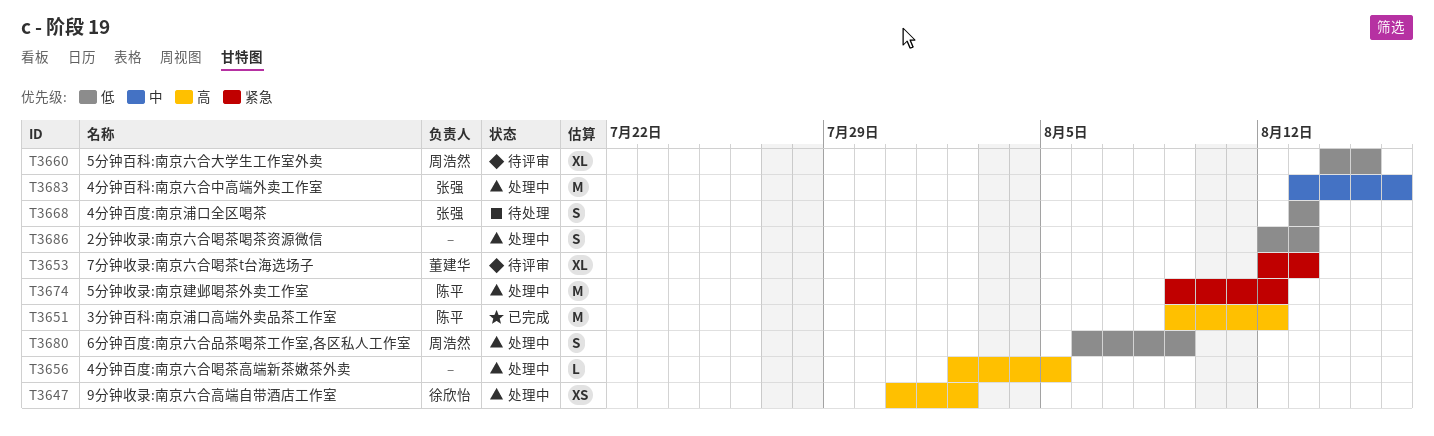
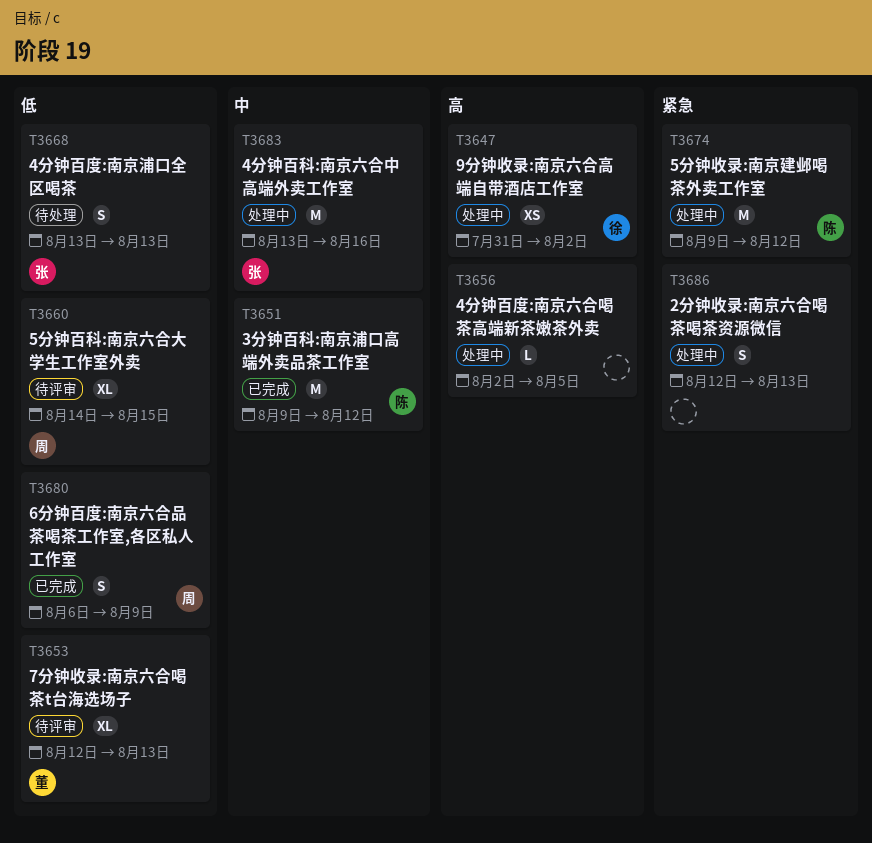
T3651, priority: 高 -> 中
T3653, priority: 紧急 -> 低
T3680, status: 处理中 -> 已完成
T3686, priority: 低 -> 紧急

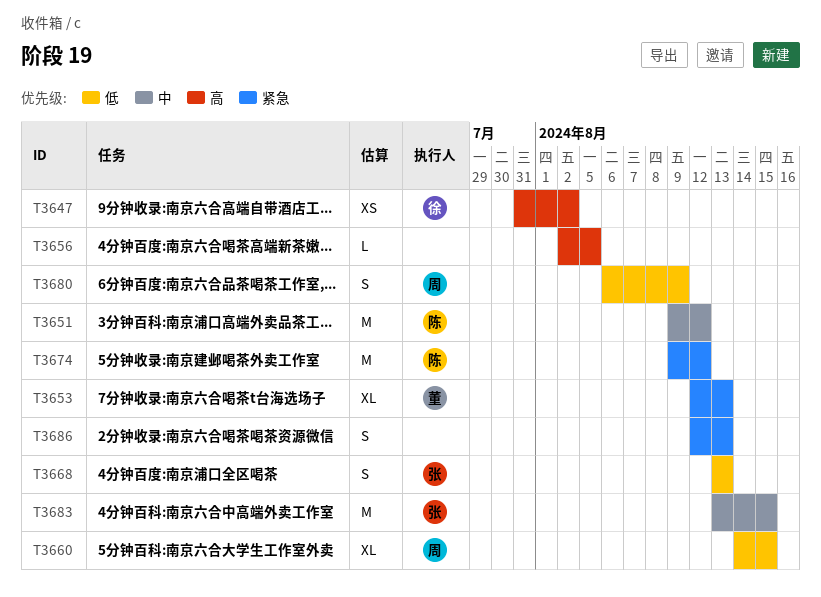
T3653, priority: 低 -> 紧急
T3683, due: Aug 16 -> Aug 15

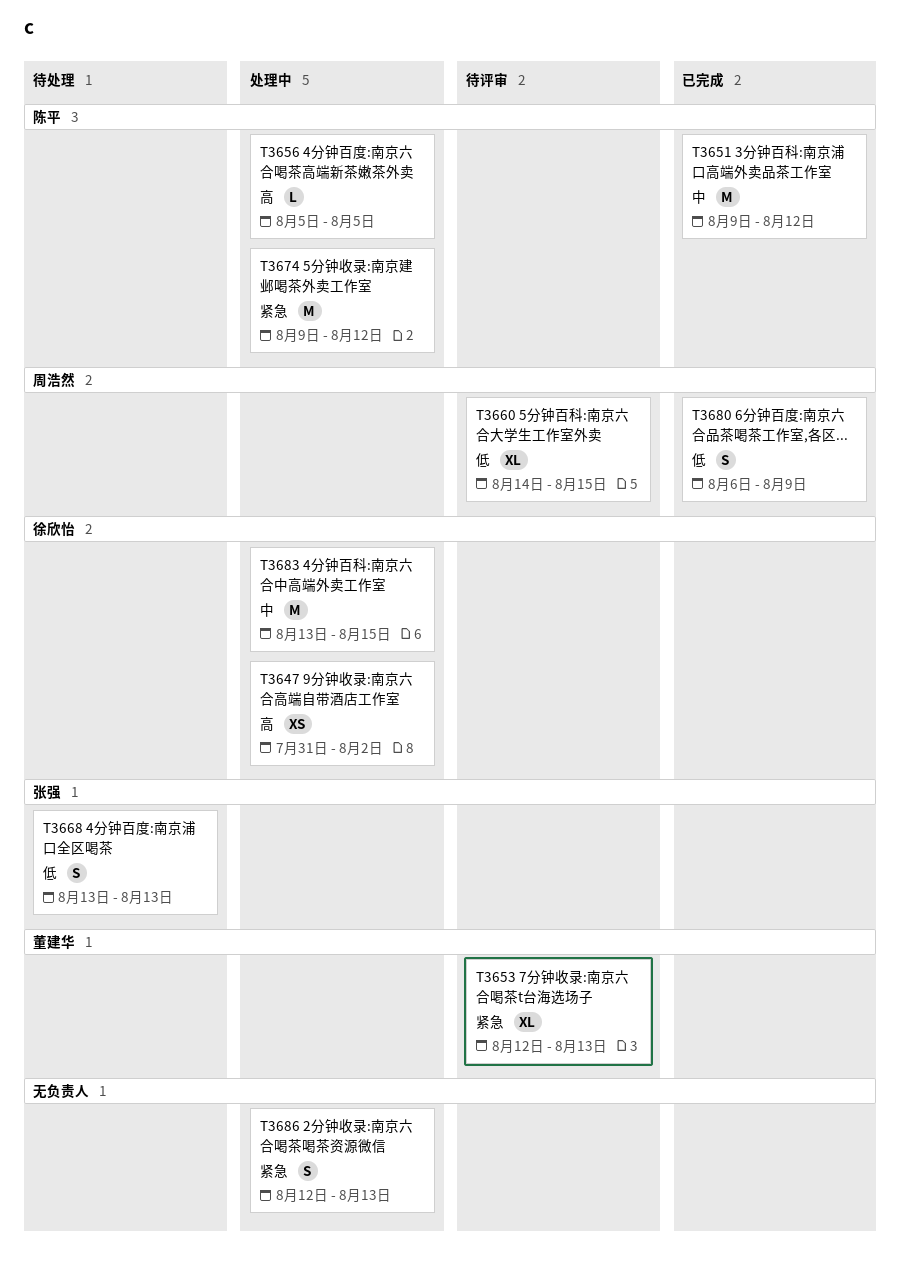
T3656, owner: none -> 陈平
T3656, start: Aug 2 -> Aug 5
T3683, owner: 张强 -> 徐欣怡

